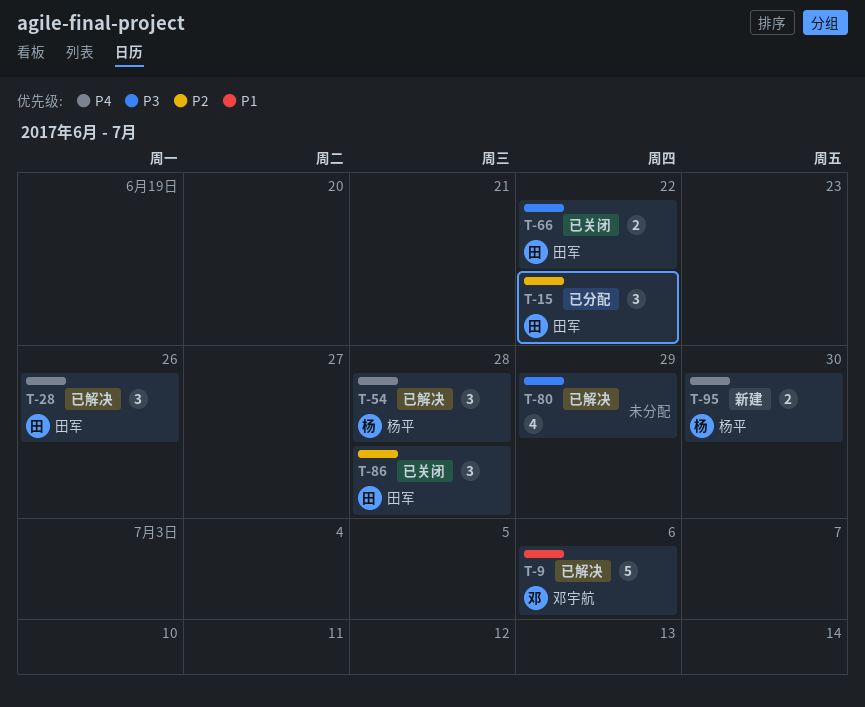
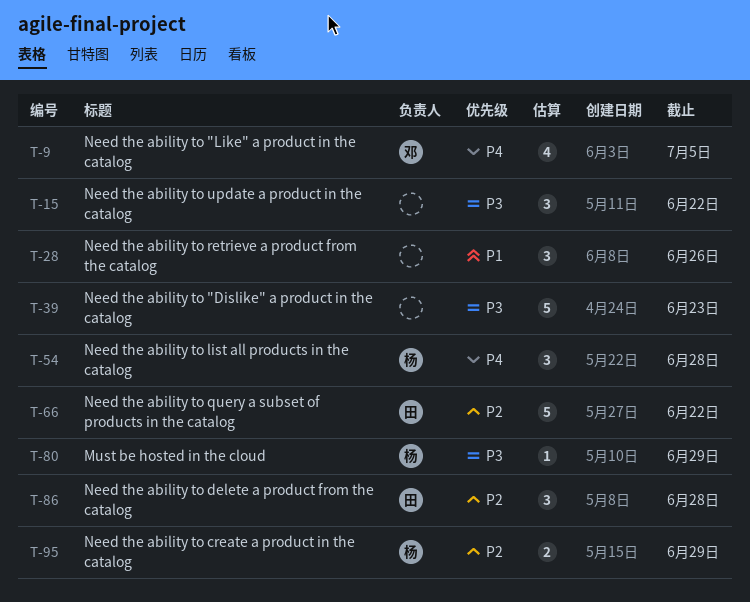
T-9, priority: P1 -> P4
T-9, estimate: 5 -> 4
T-9, due: Jul 6 -> Jul 5
T-15, owner: 田军 -> none
T-15, priority: P2 -> P3
T-28, owner: 田军 -> none
T-28, priority: P4 -> P1
T-39: none -> present
T-66, priority: P3 -> P2
T-66, estimate: 2 -> 5
T-80, owner: none -> 杨平
T-80, estimate: 4 -> 1
T-95, priority: P4 -> P2
T-95, due: Jun 30 -> Jun 29

